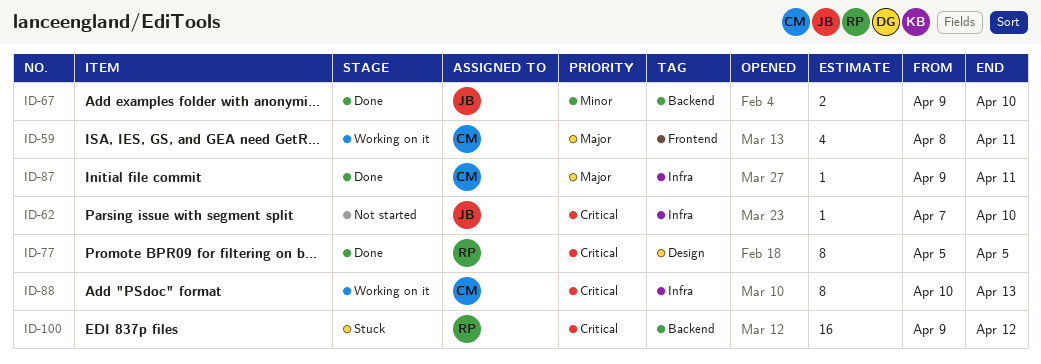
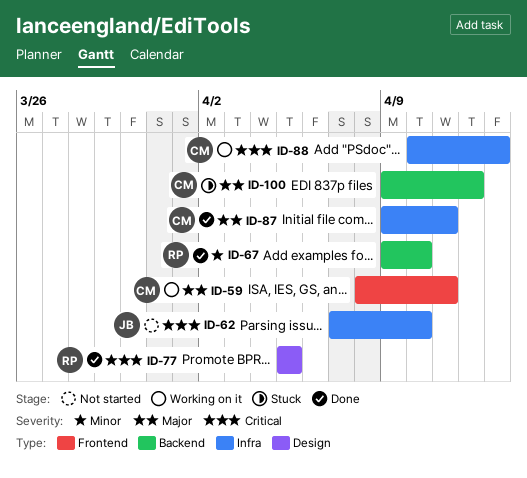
ID-67, owner: JB -> RP
ID-100, owner: RP -> CM
ID-100, priority: Critical -> Major

